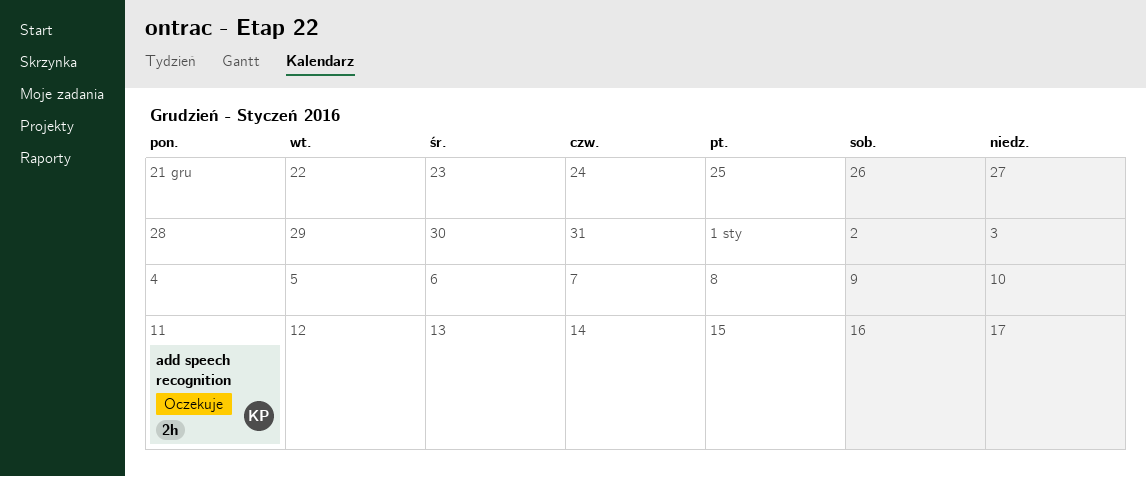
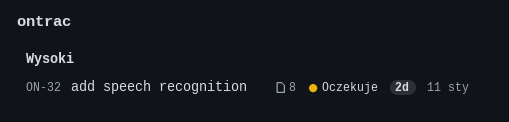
add speech recognition, estimate: 2h -> 2d

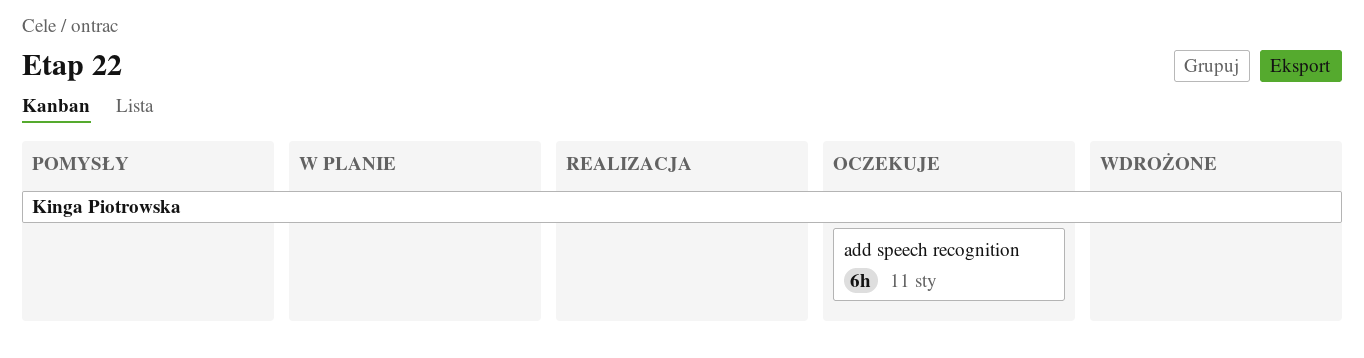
add speech recognition, estimate: 2d -> 6h

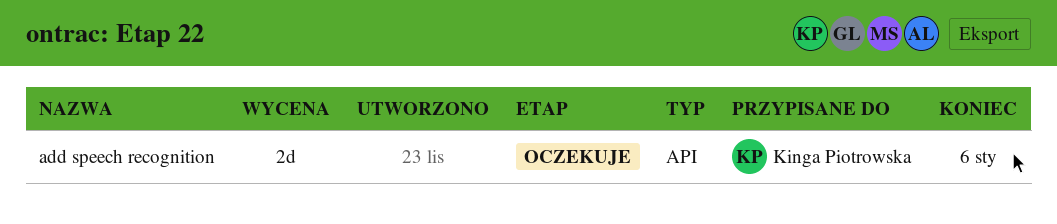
add speech recognition, estimate: 6h -> 2d
add speech recognition, due: Jan 11 -> Jan 6

